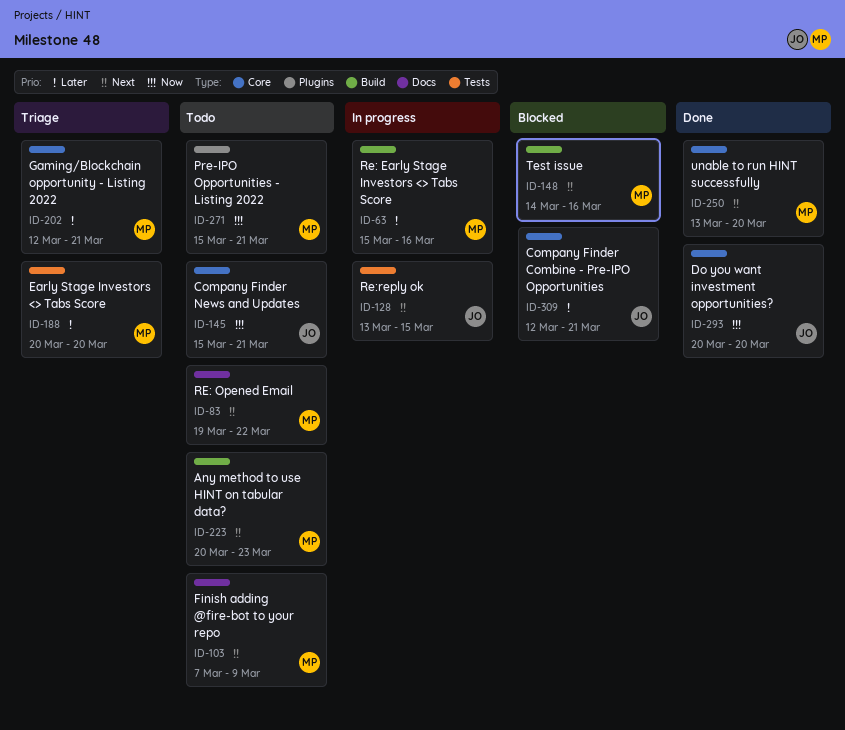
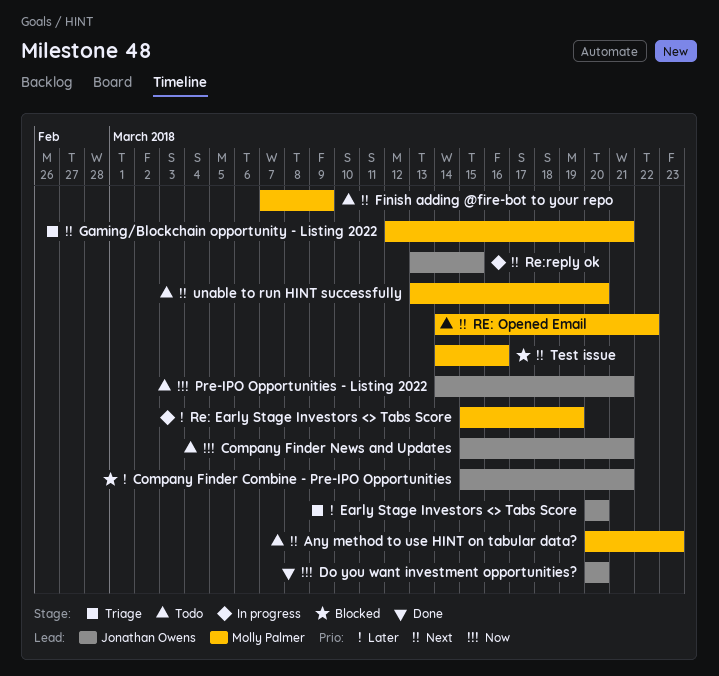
Company Finder Combine - Pre-IPO Opportunities, start: Mar 12 -> Mar 15
Early Stage Investors <> Tabs Score, owner: Molly Palmer -> Jonathan Owens
Gaming/Blockchain opportunity - Listing 2022, priority: Later -> Next
Pre-IPO Opportunities - Listing 2022, owner: Molly Palmer -> Jonathan Owens
Pre-IPO Opportunities - Listing 2022, start: Mar 15 -> Mar 14
Re: Early Stage Investors <> Tabs Score, due: Mar 16 -> Mar 19
RE: Opened Email, start: Mar 19 -> Mar 14
unable to run HINT successfully, status: Done -> Todo

